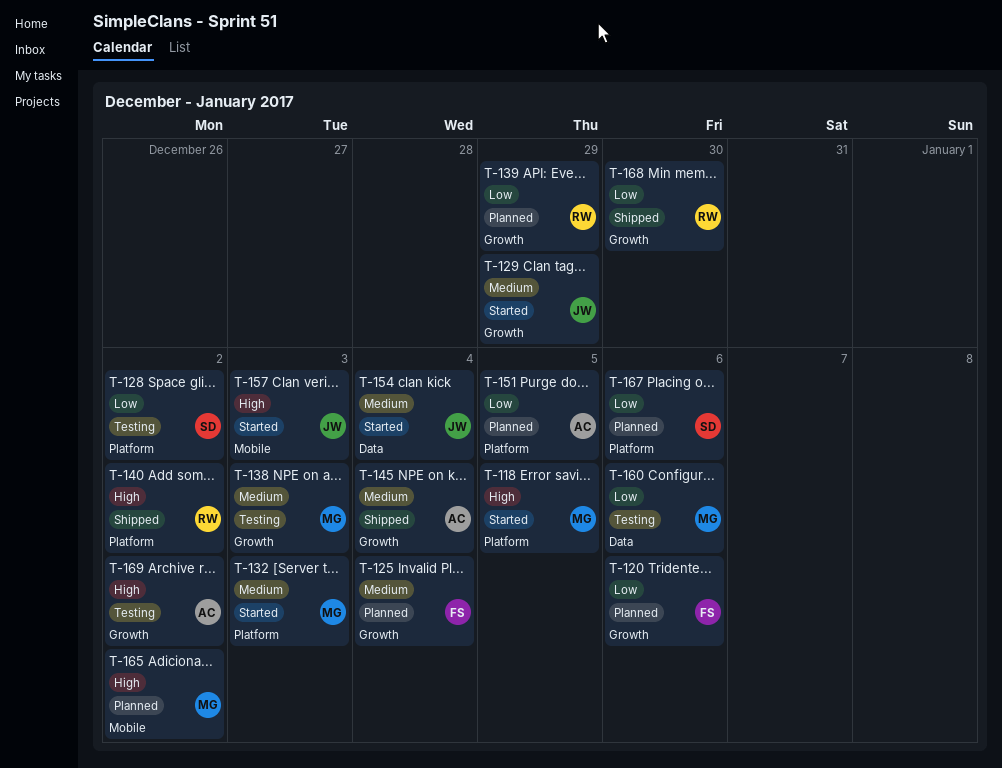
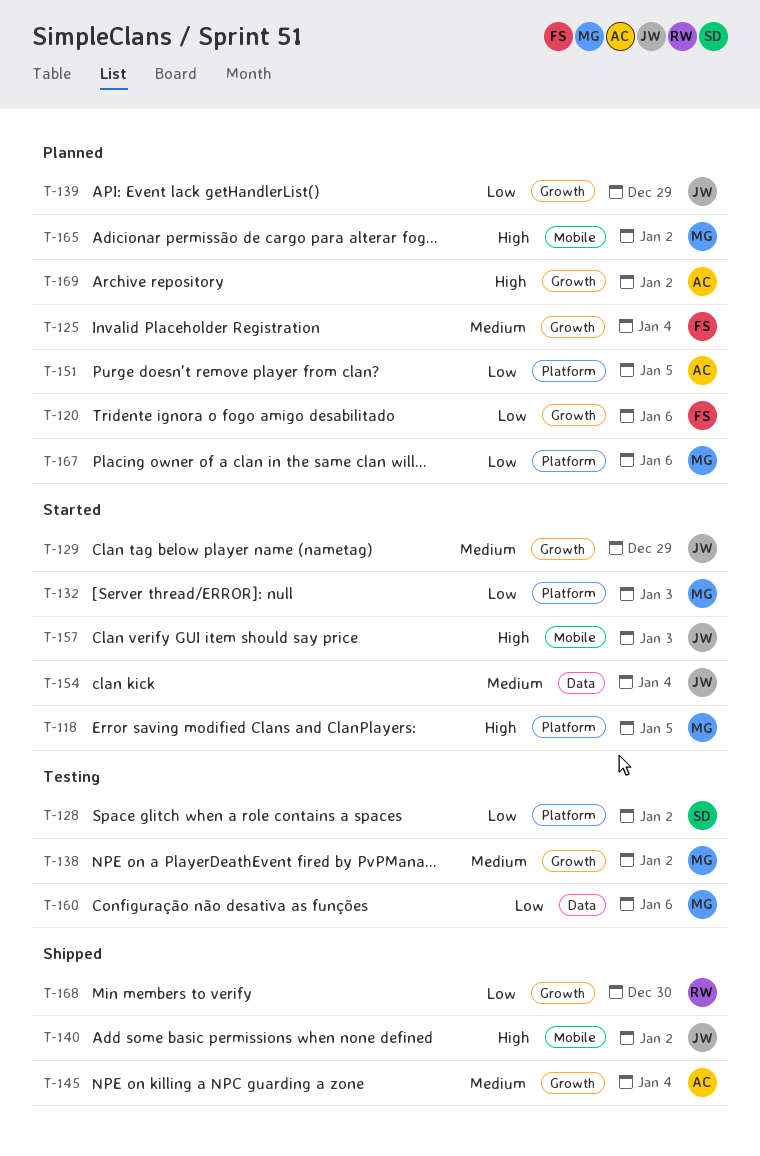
T-132, priority: Medium -> Low
T-138, due: Jan 3 -> Jan 2
T-139, owner: RW -> JW
T-140, owner: RW -> JW
T-140, label: Platform -> Mobile
T-167, owner: SD -> MG
T-169, status: Testing -> Planned

